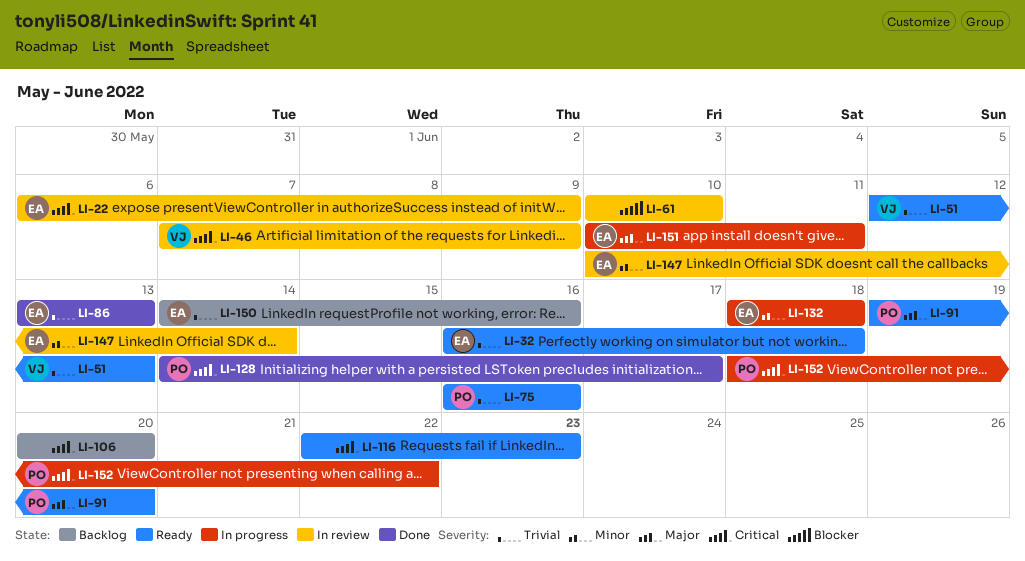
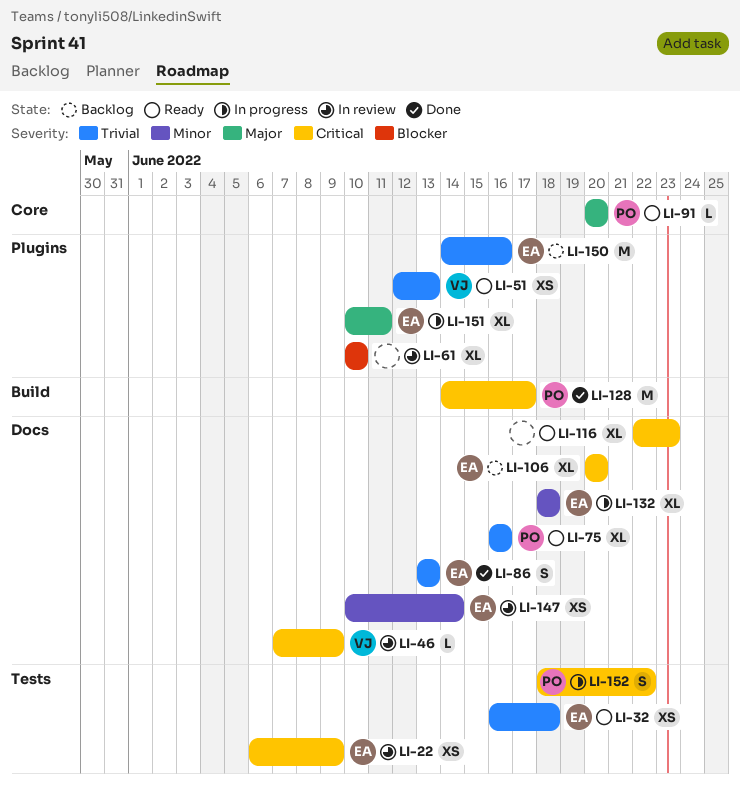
LI-91, start: Jun 19 -> Jun 20
LI-106, owner: none -> EA

